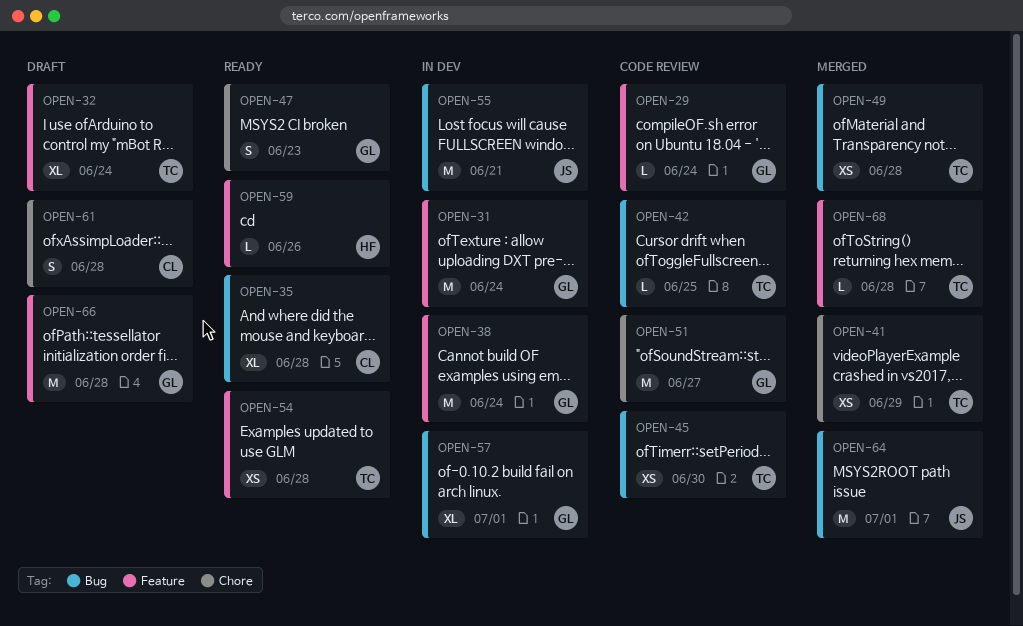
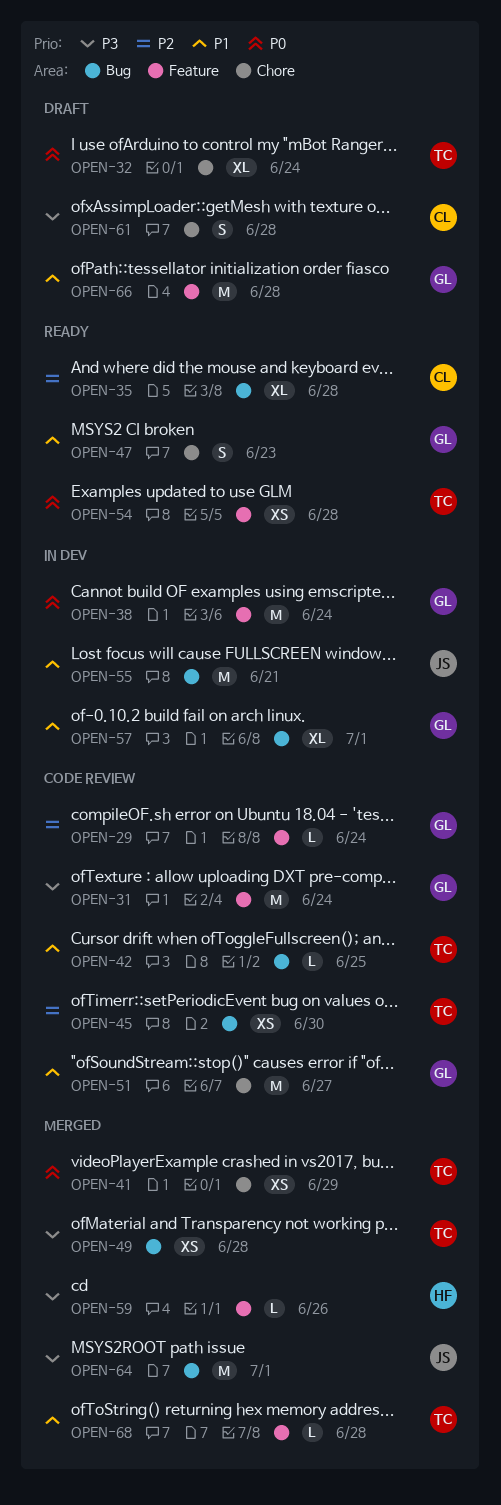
OPEN-31, status: In dev -> Code review
OPEN-32, label: Feature -> Chore
OPEN-59, status: Ready -> Merged

